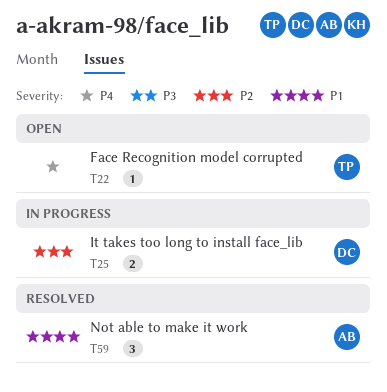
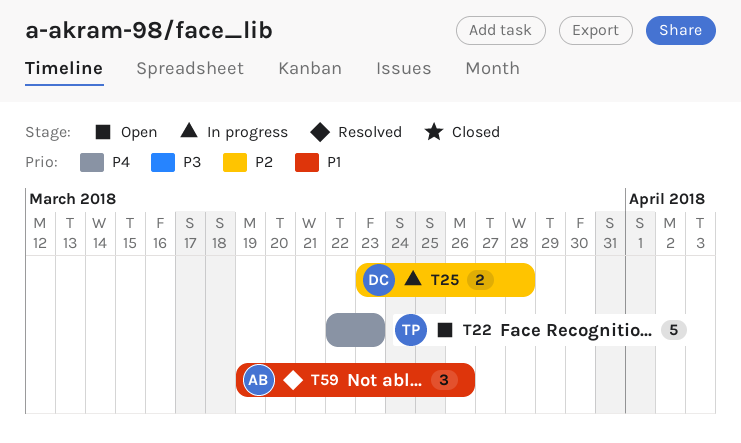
T22, estimate: 1 -> 5

